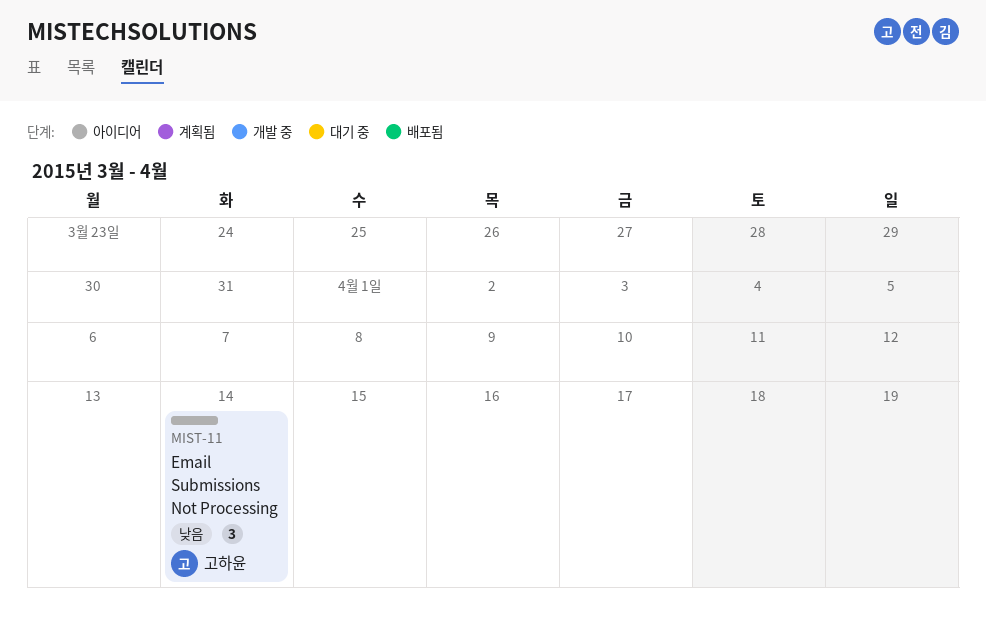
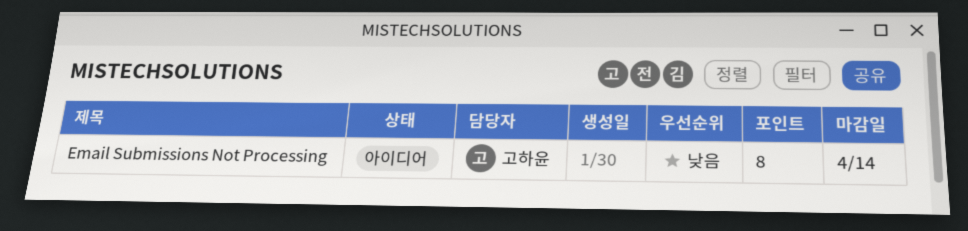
Email Submissions Not Processing, estimate: 3 -> 8

